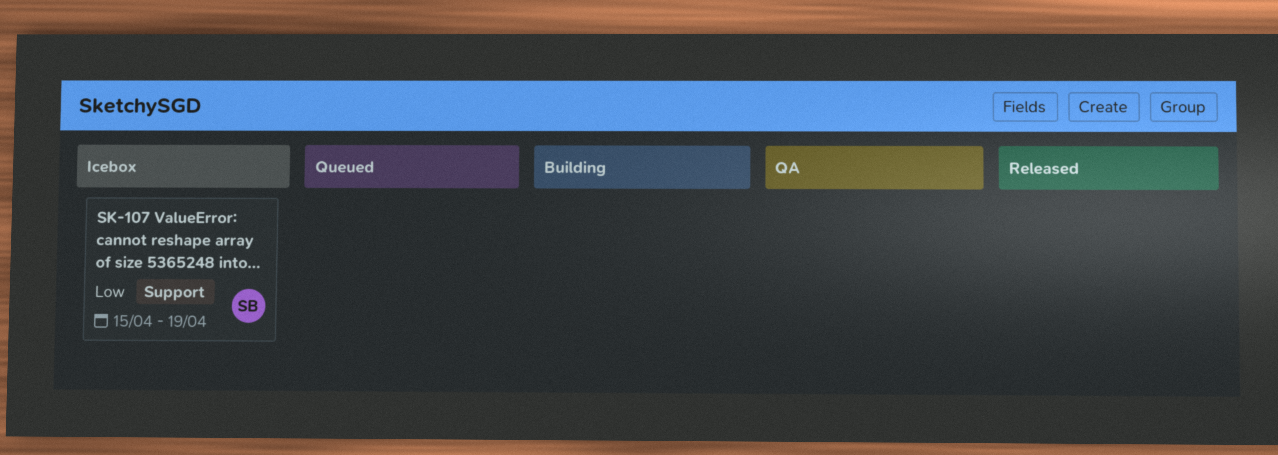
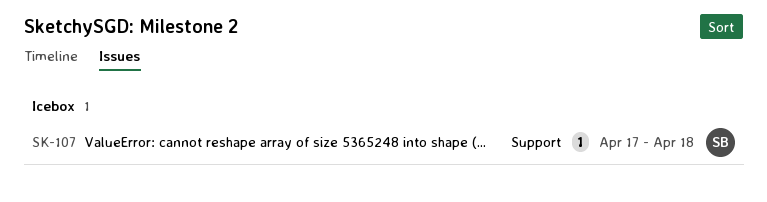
SK-107, start: Apr 15 -> Apr 17
SK-107, due: Apr 19 -> Apr 18

